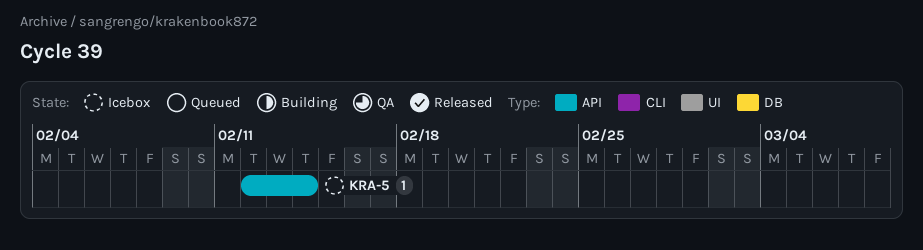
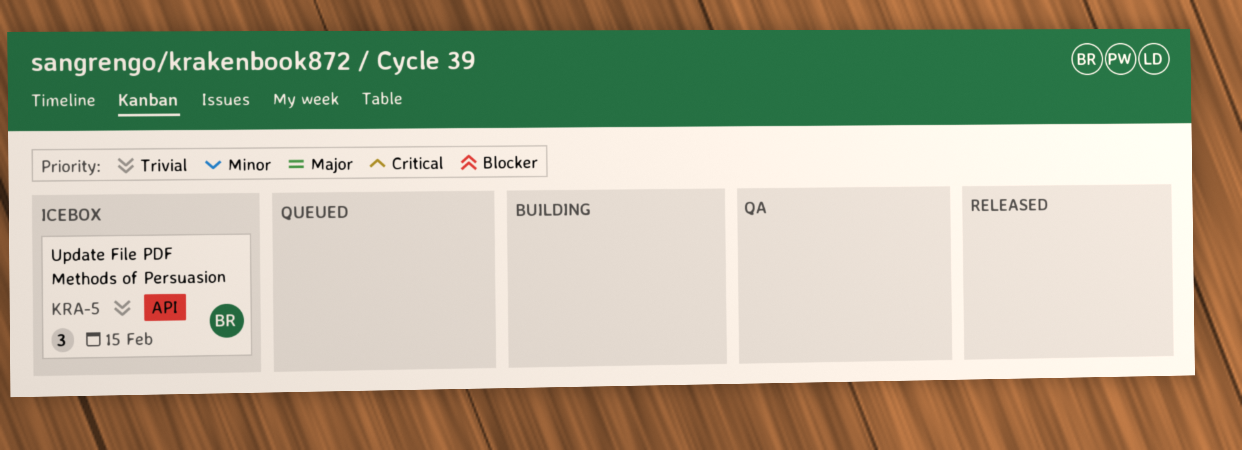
KRA-5, estimate: 1 -> 3
KRA-5, due: Feb 14 -> Feb 15

